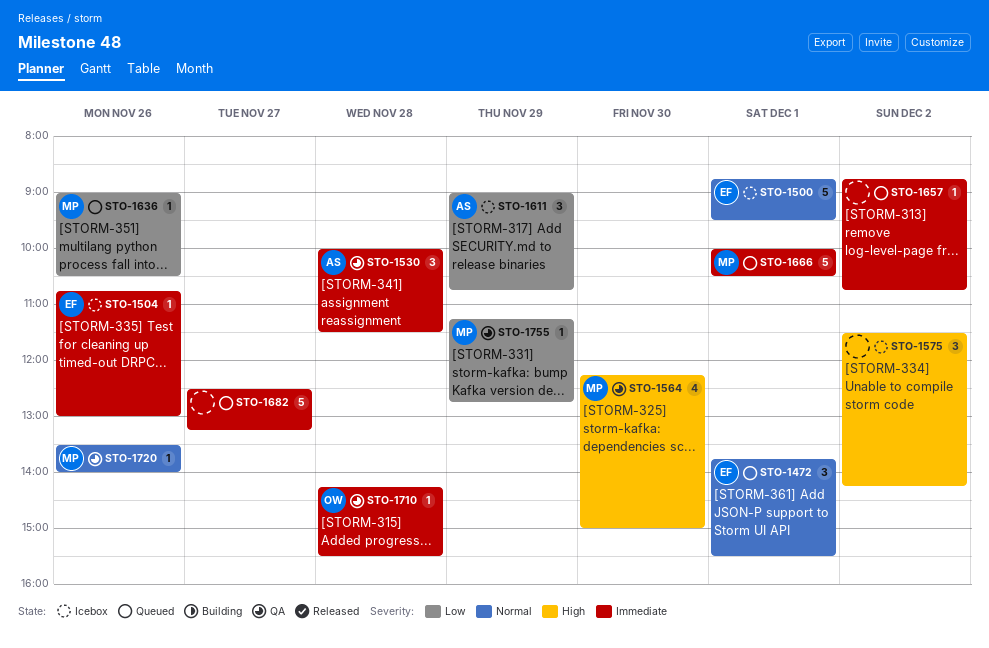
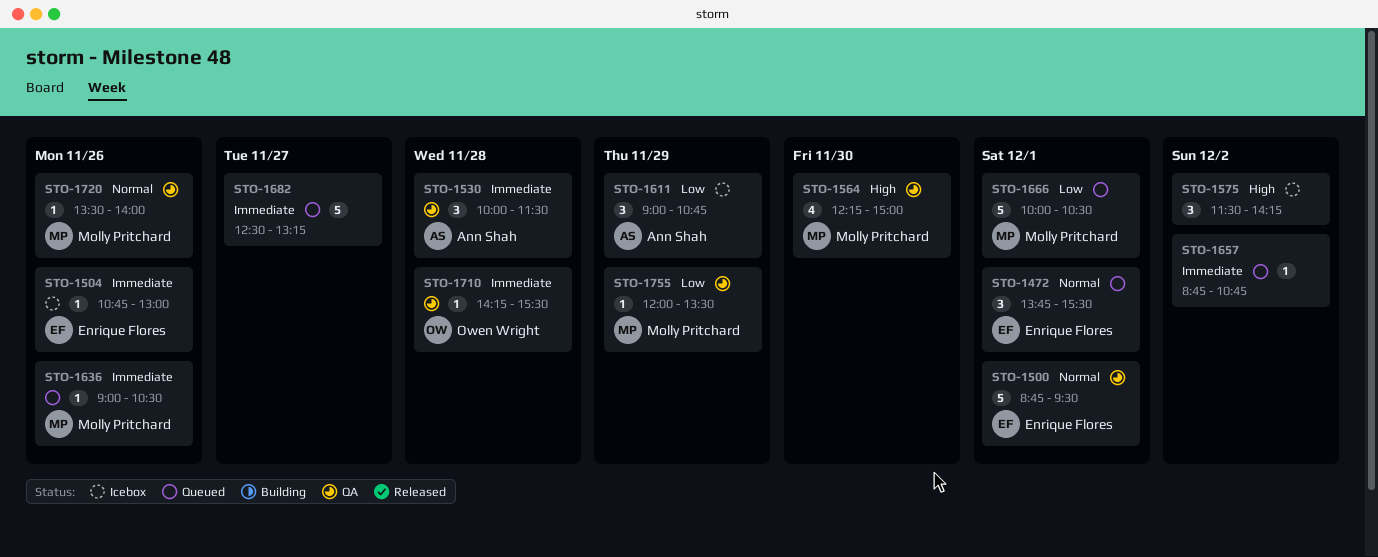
STO-1500, status: Icebox -> QA
STO-1636, priority: Low -> Immediate
STO-1666, priority: Immediate -> Low
STO-1755, begins: 11:15 -> 12:00
STO-1755, ends: 12:45 -> 13:30

